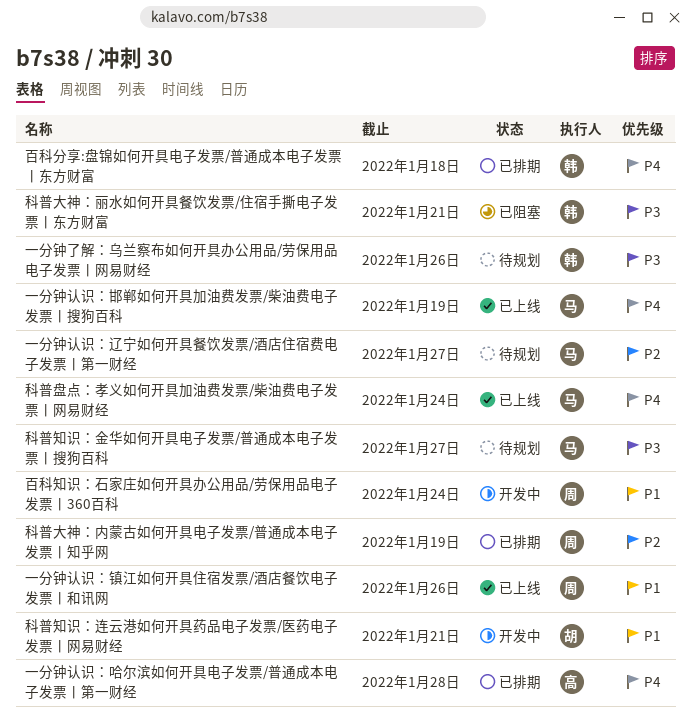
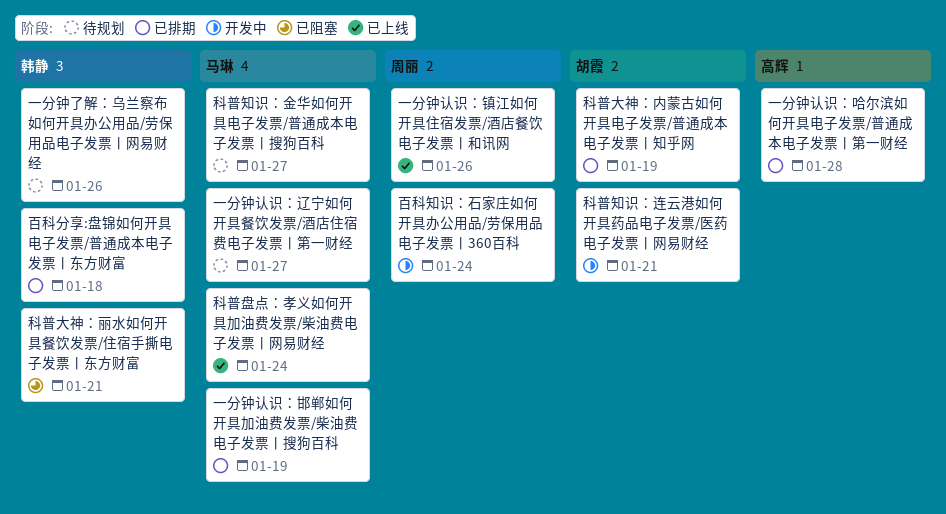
一分钟认识：邯郸如何开具加油费发票/柴油费电子发票丨搜狗百科, status: 已上线 -> 已排期
科普大神：内蒙古如何开具电子发票/普通成本电子发票丨知乎网, owner: 周丽 -> 胡霞

